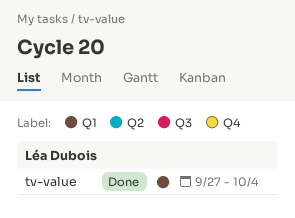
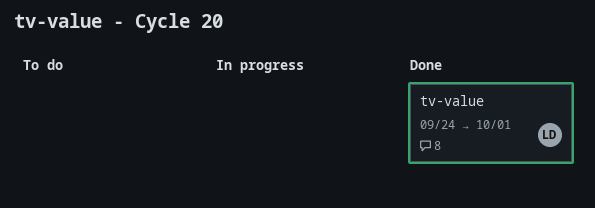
tv-value, start: Sep 27 -> Sep 24
tv-value, due: Oct 4 -> Oct 1

